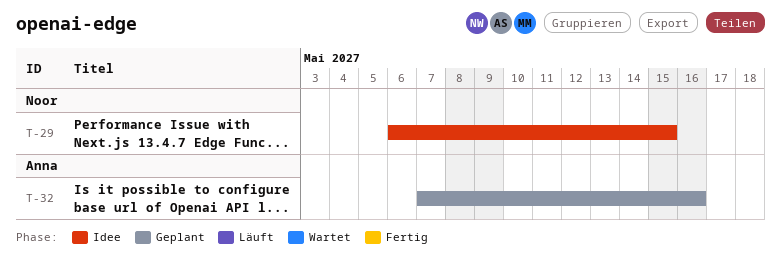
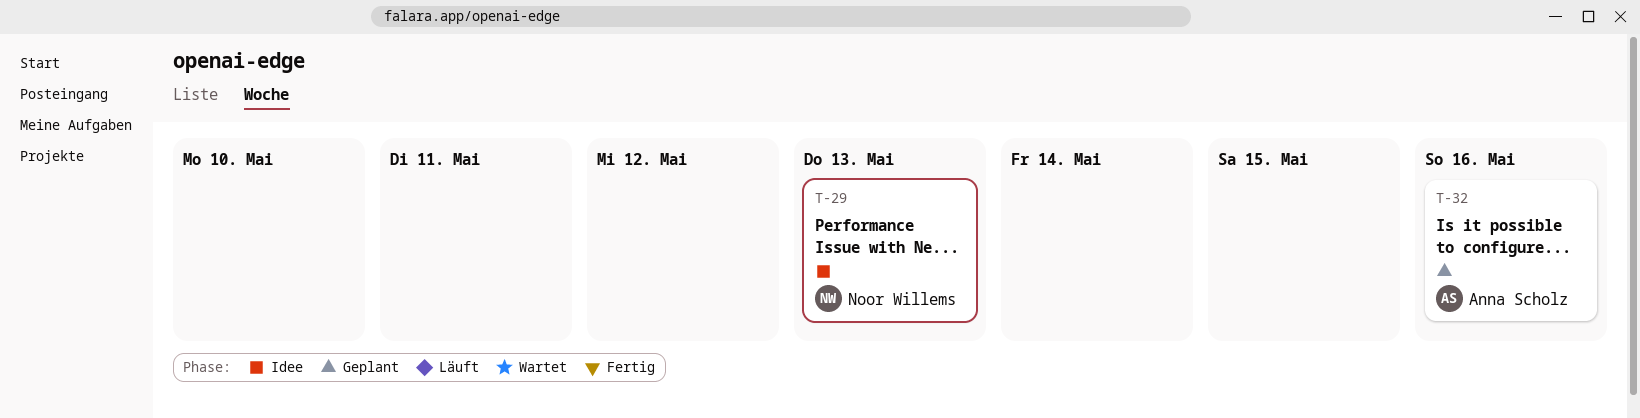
T-29, due: May 15 -> May 13

